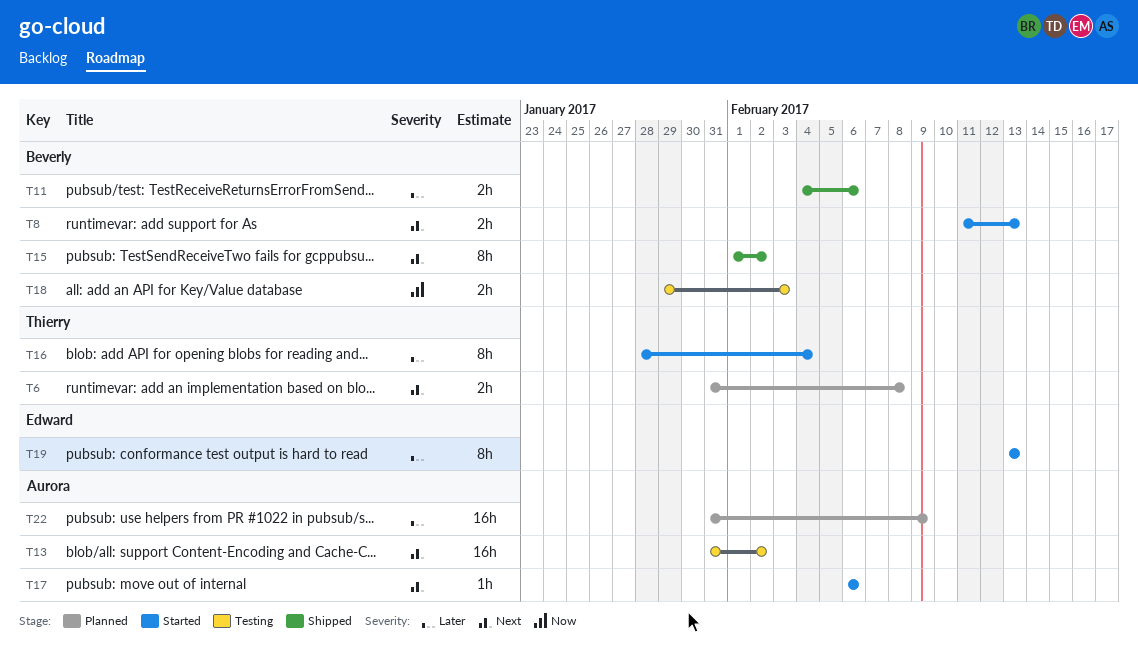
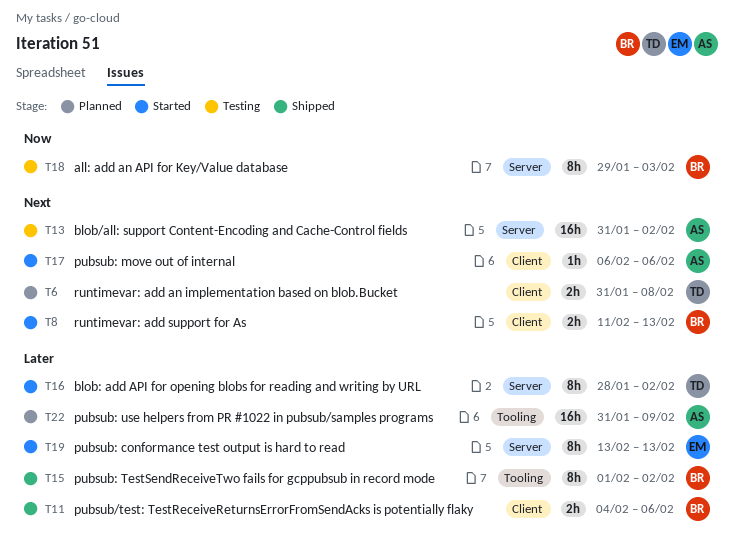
T15, priority: Next -> Later
T16, due: Feb 4 -> Feb 2
T18, estimate: 2h -> 8h

